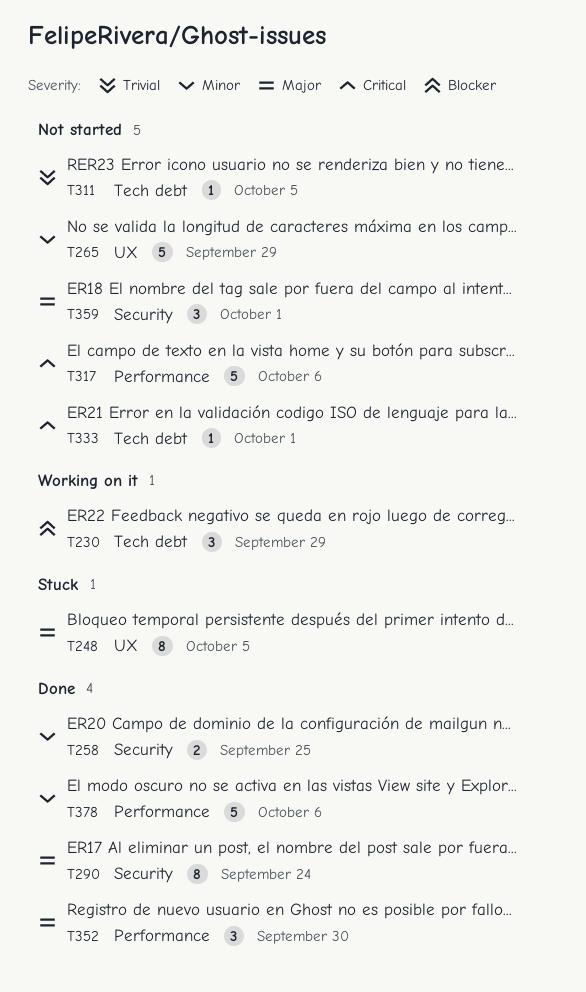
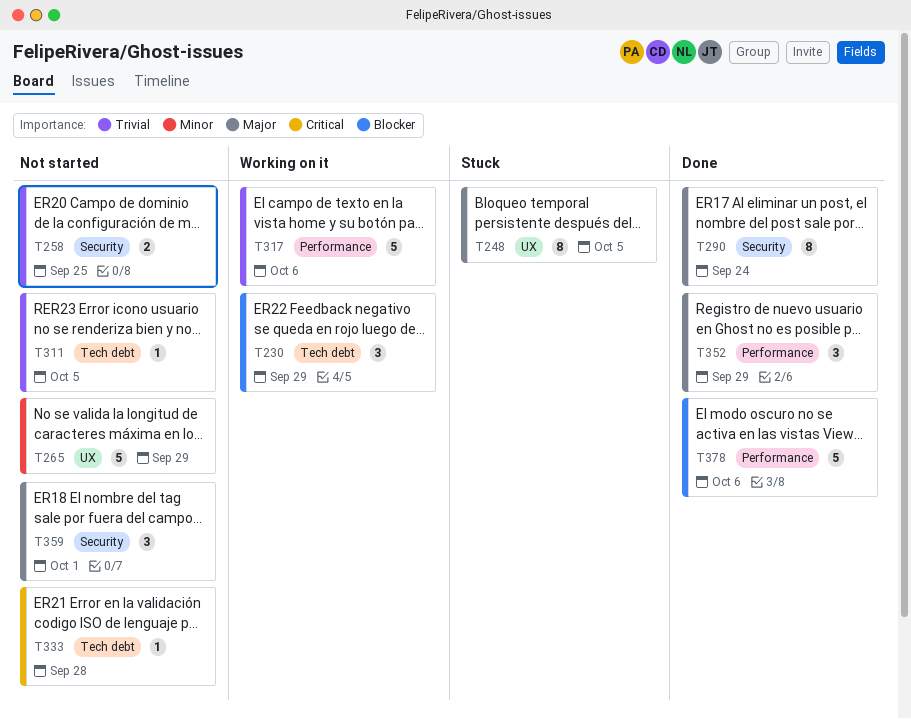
T258, status: Done -> Not started
T258, priority: Minor -> Trivial
T317, status: Not started -> Working on it
T317, priority: Critical -> Trivial
T333, due: Oct 1 -> Sep 28
T352, due: Sep 30 -> Sep 29
T378, priority: Minor -> Blocker

